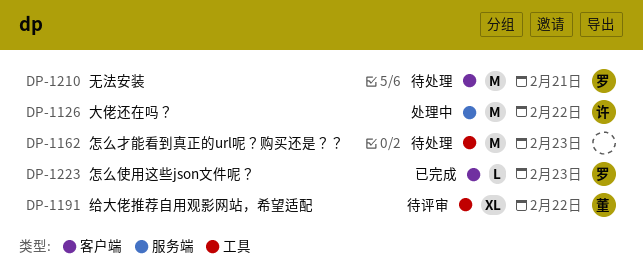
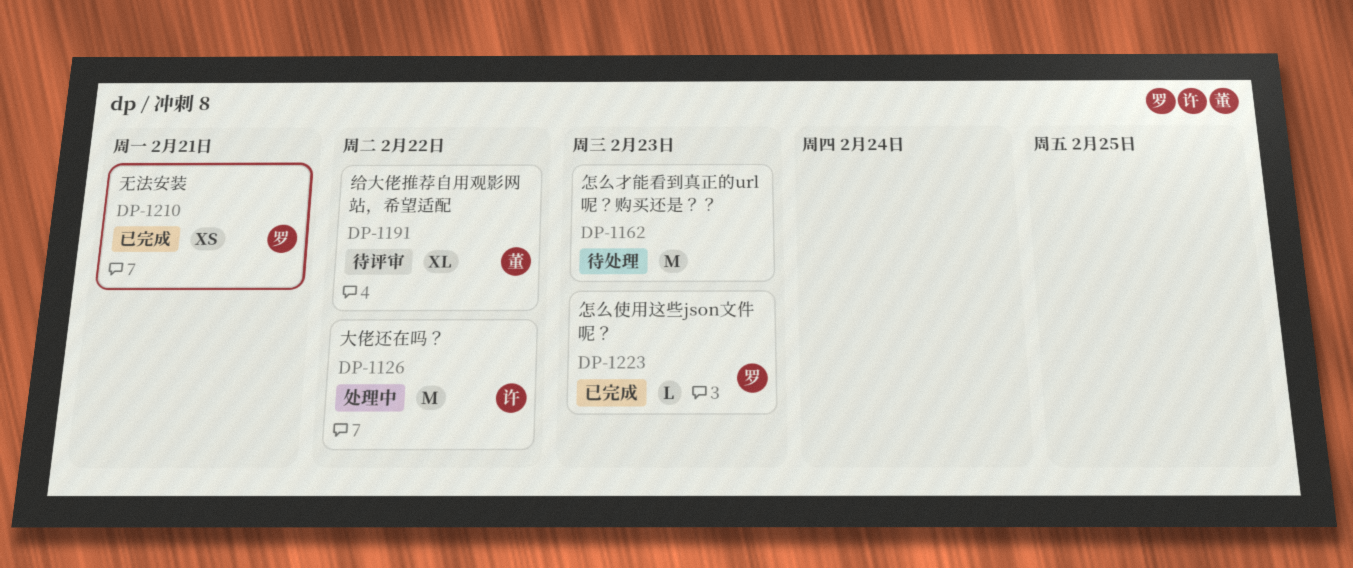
DP-1210, status: 待处理 -> 已完成
DP-1210, estimate: M -> XS

